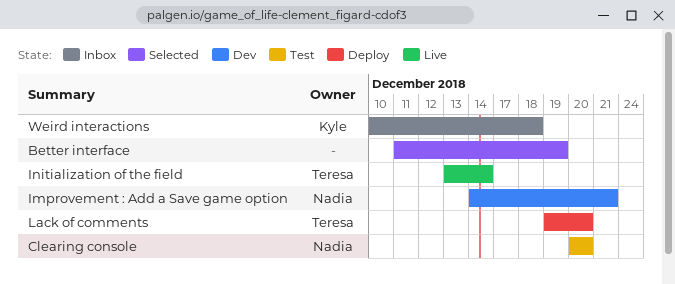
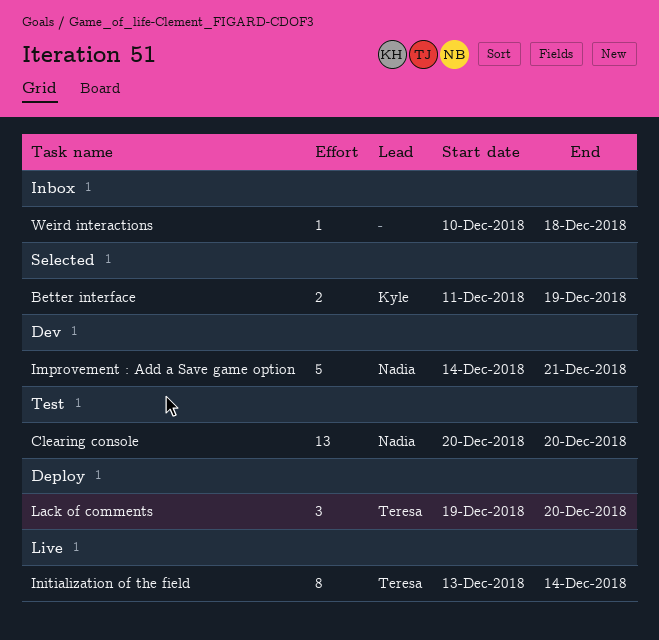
Better interface, owner: none -> Kyle
Weird interactions, owner: Kyle -> none

